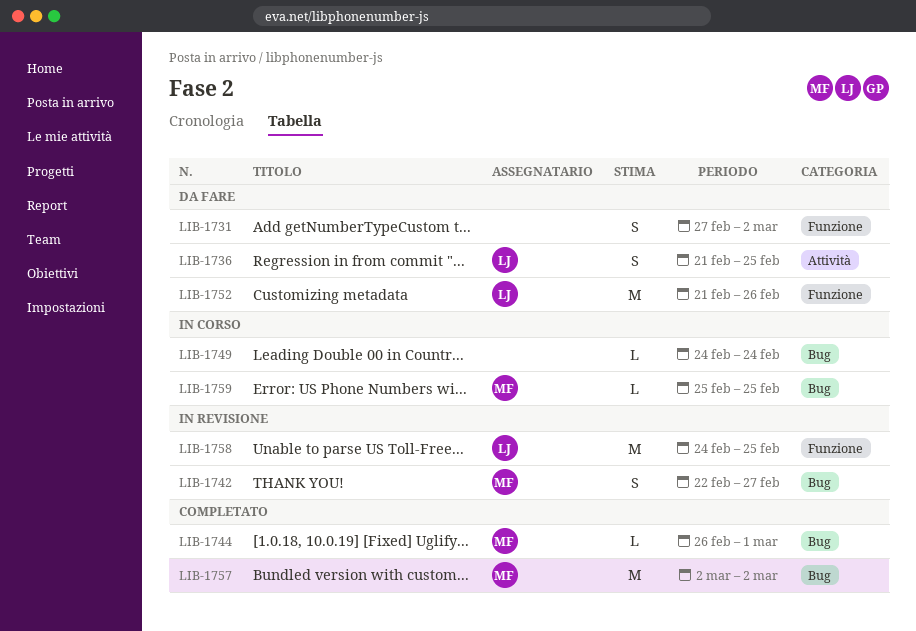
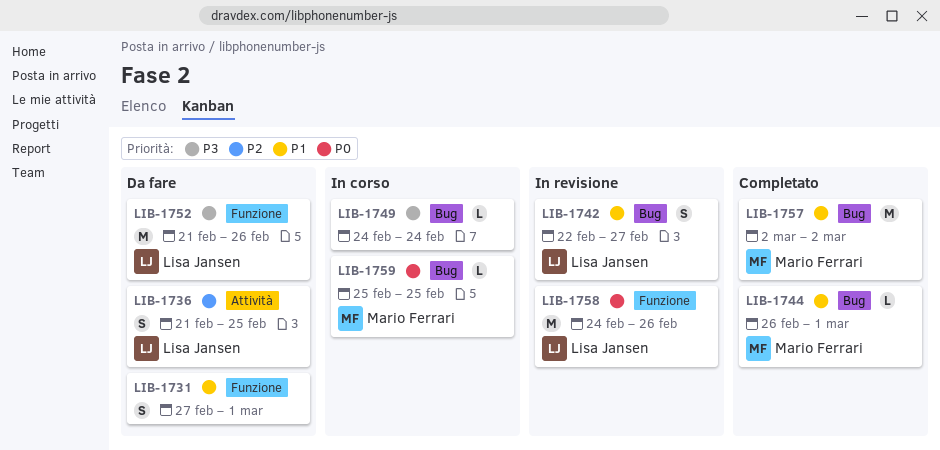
LIB-1731, due: Mar 2 -> Mar 1
LIB-1742, owner: Mario Ferrari -> Lisa Jansen
LIB-1758, due: Feb 25 -> Feb 26

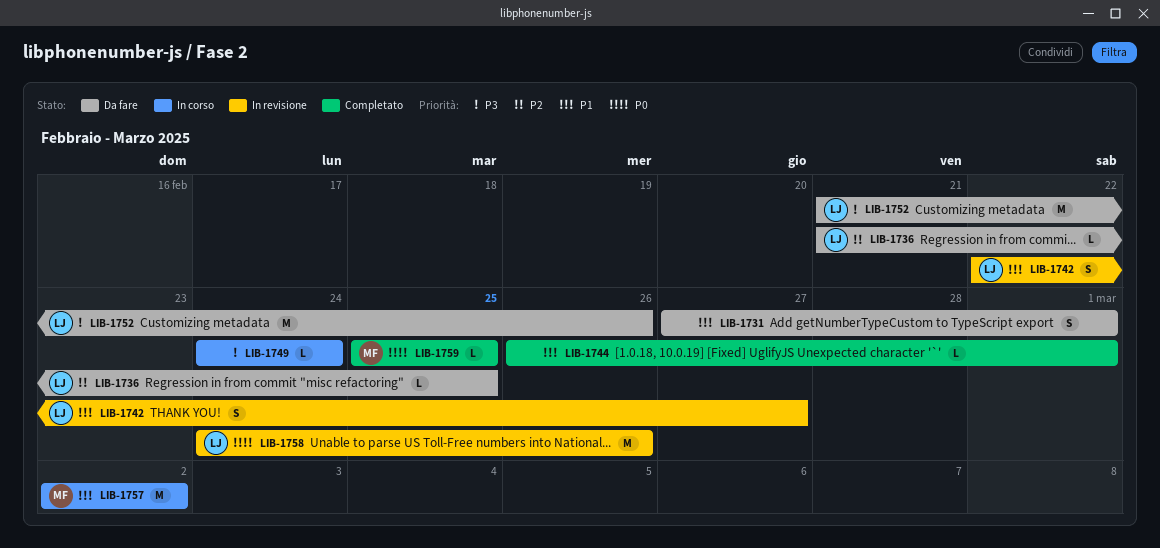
LIB-1736, estimate: S -> L
LIB-1744, owner: Mario Ferrari -> none
LIB-1757, status: Completato -> In corso
LIB-1759, status: In corso -> Completato

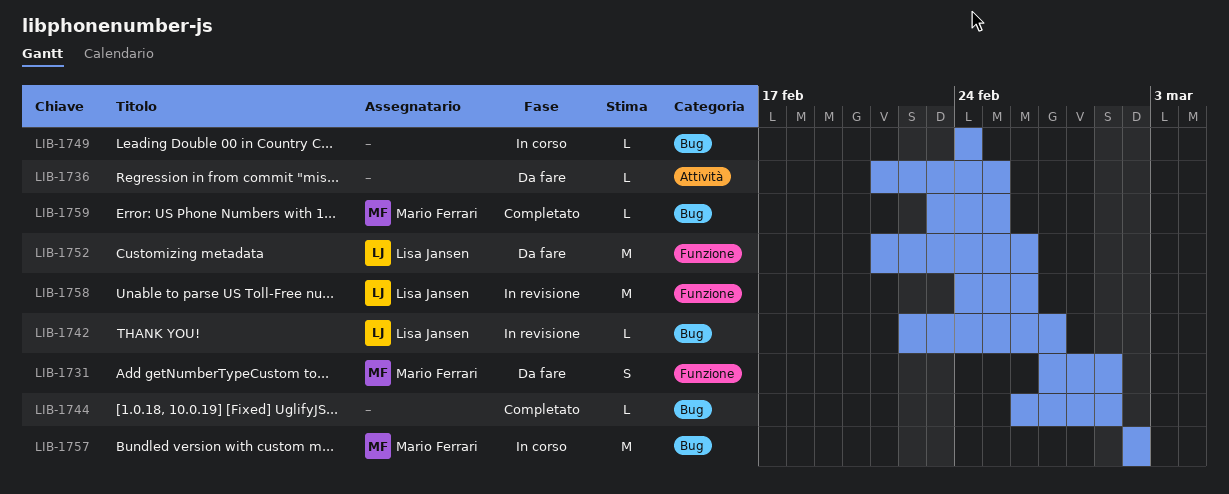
LIB-1731, owner: none -> Mario Ferrari
LIB-1736, owner: Lisa Jansen -> none
LIB-1742, estimate: S -> L
LIB-1759, start: Feb 25 -> Feb 23

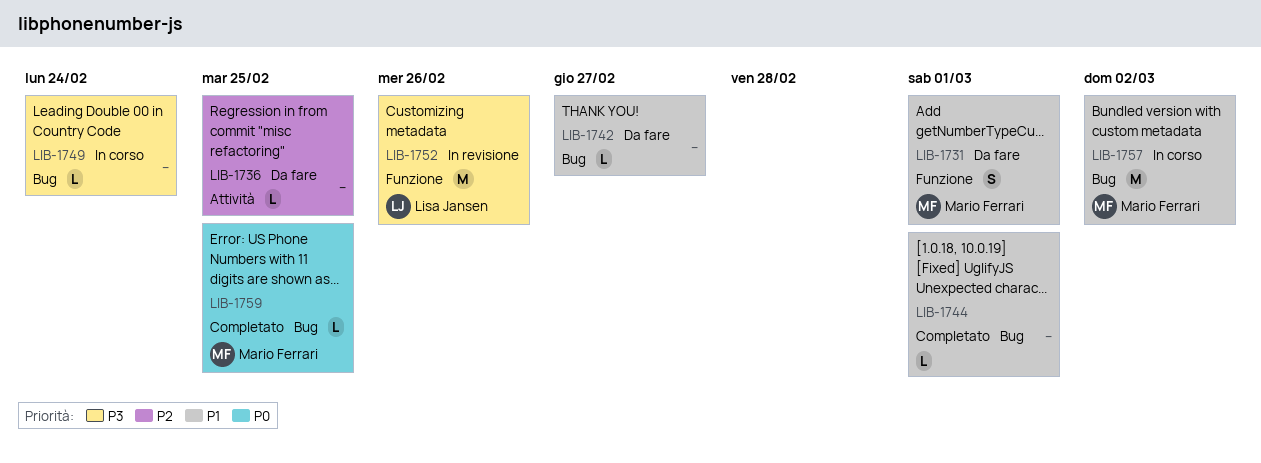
LIB-1742, status: In revisione -> Da fare
LIB-1742, owner: Lisa Jansen -> none
LIB-1752, status: Da fare -> In revisione
LIB-1758: present -> none

